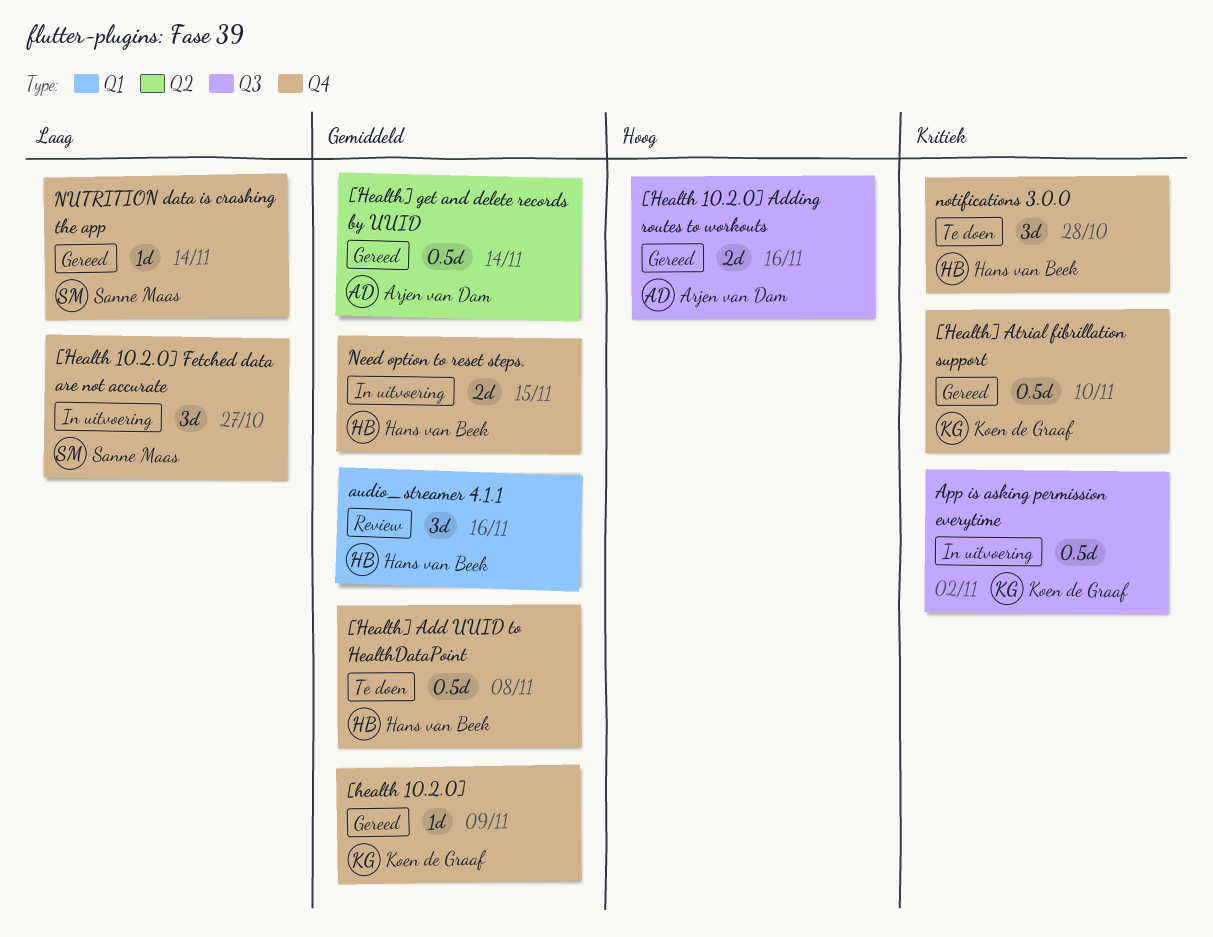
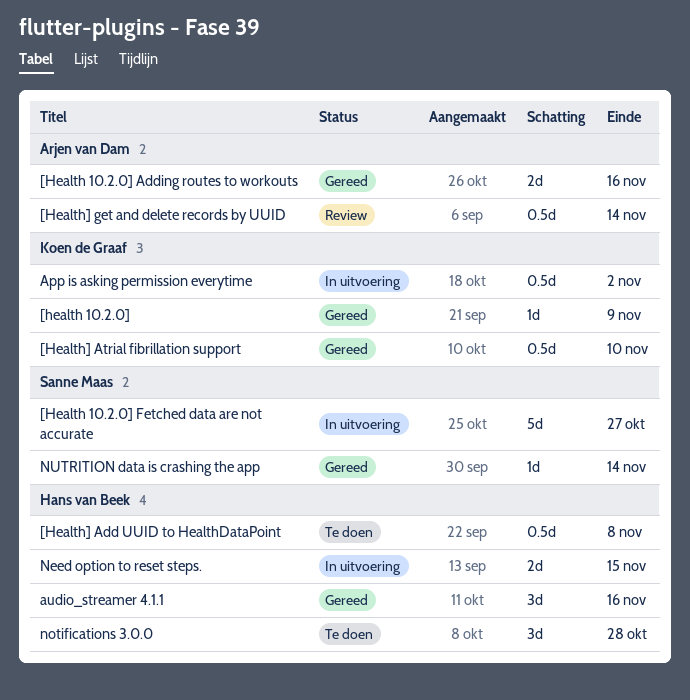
[Health 10.2.0] Fetched data are not accurate, estimate: 3d -> 5d
[Health] get and delete records by UUID, status: Gereed -> Review
audio_streamer 4.1.1, status: Review -> Gereed

